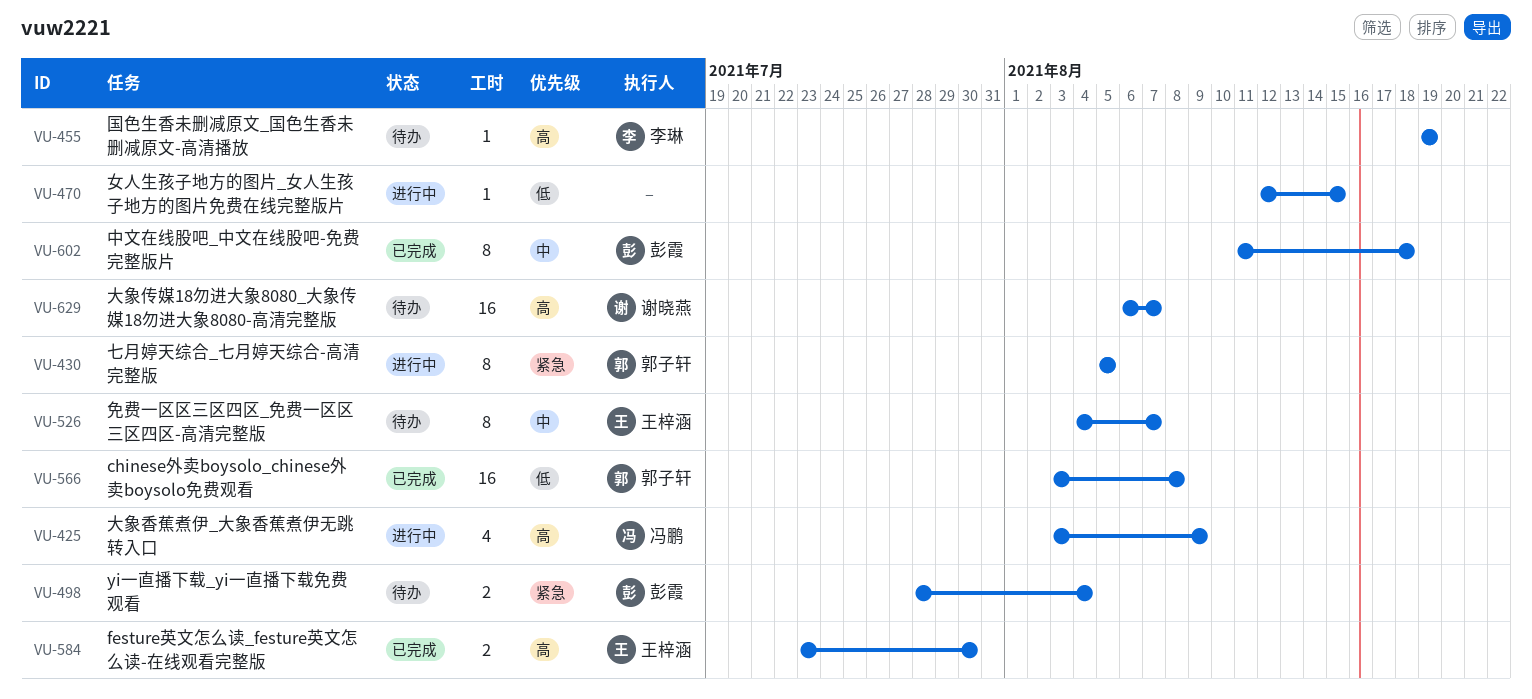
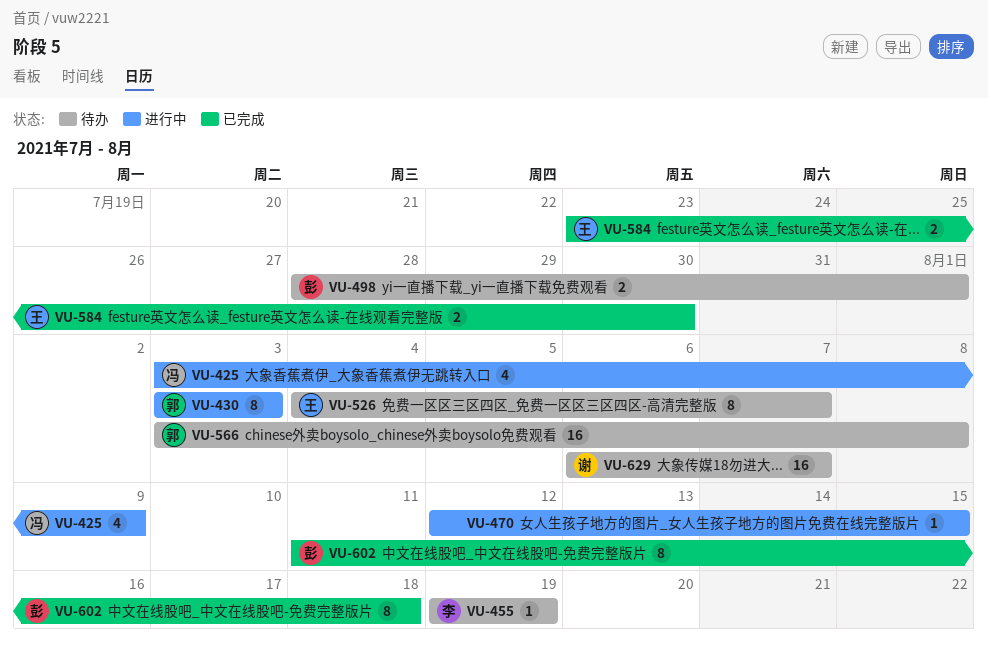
VU-430, start: Aug 5 -> Aug 3
VU-430, due: Aug 5 -> Aug 3
VU-498, due: Aug 4 -> Aug 1
VU-566, status: 已完成 -> 待办

